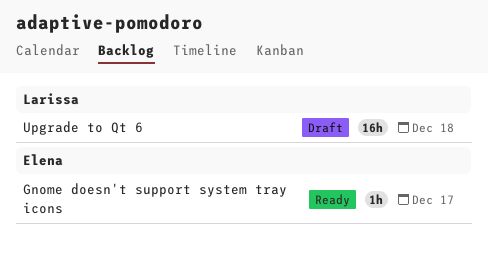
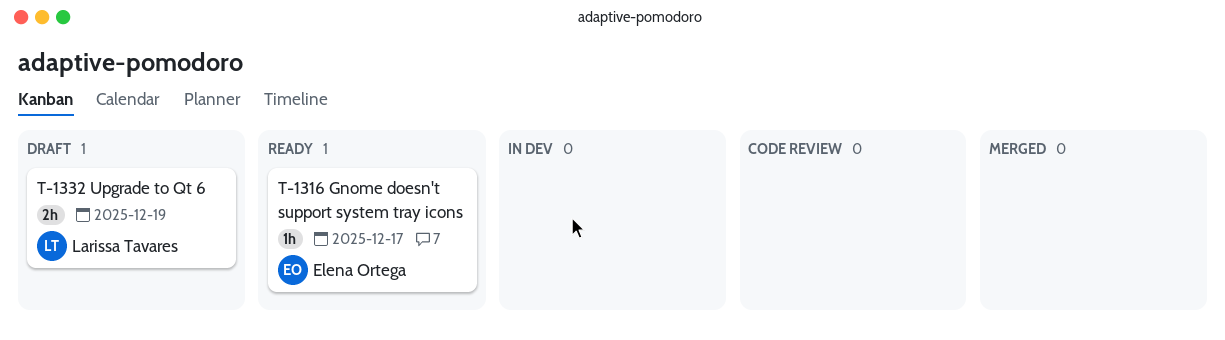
Upgrade to Qt 6, estimate: 16h -> 2h
Upgrade to Qt 6, due: Dec 18 -> Dec 19

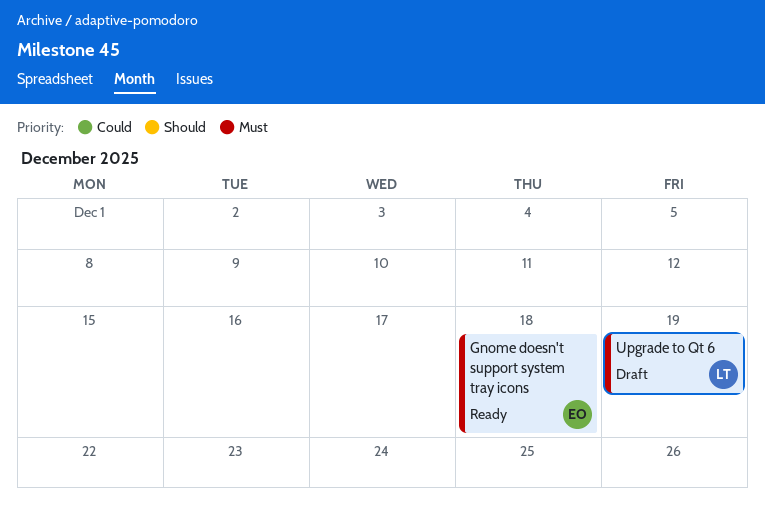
Gnome doesn't support system tray icons, due: Dec 17 -> Dec 18

